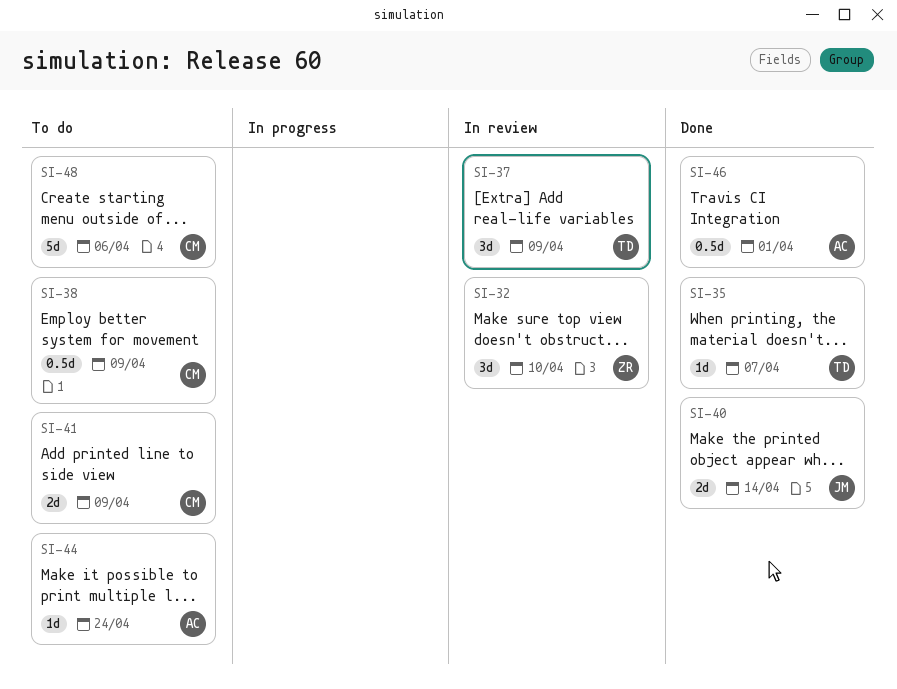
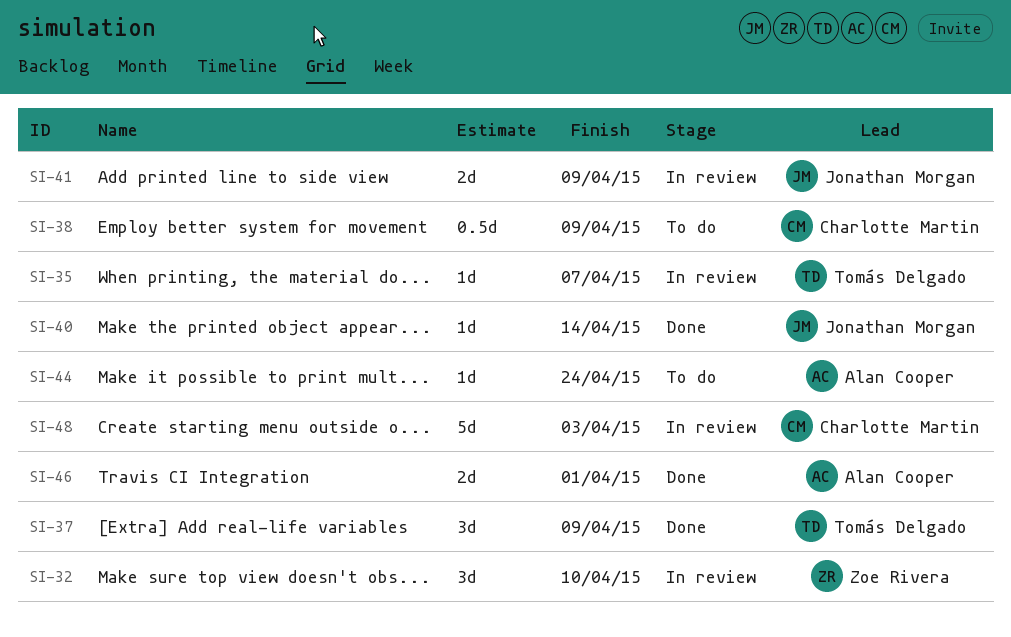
SI-35, status: Done -> In review
SI-37, status: In review -> Done
SI-40, estimate: 2d -> 1d
SI-41, status: To do -> In review
SI-41, owner: Charlotte Martin -> Jonathan Morgan
SI-46, estimate: 0.5d -> 2d
SI-48, status: To do -> In review
SI-48, due: Apr 6 -> Apr 3

